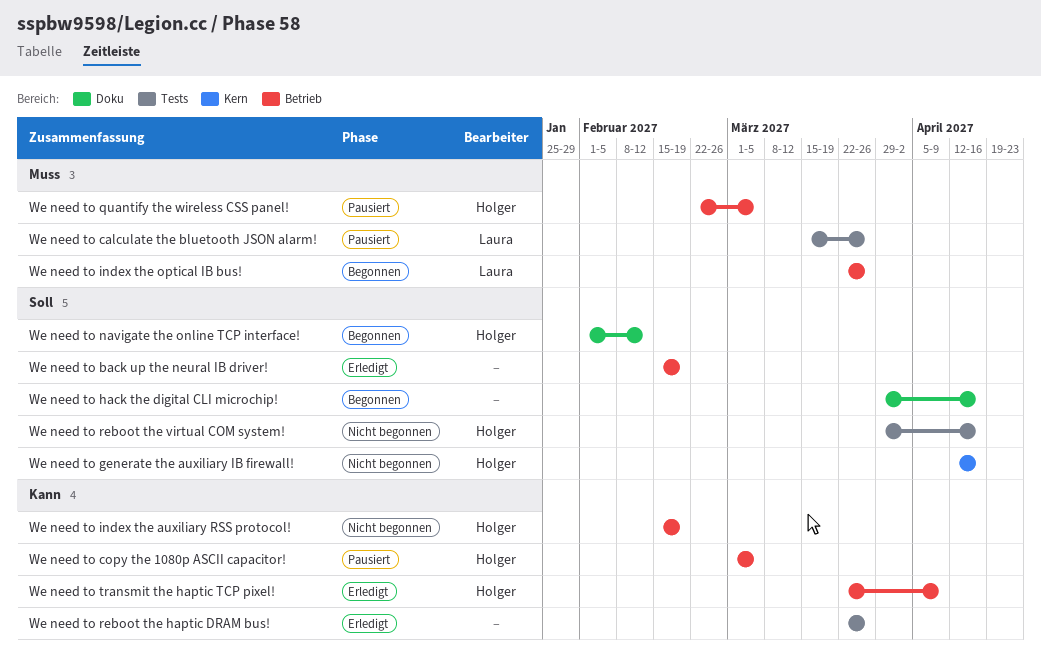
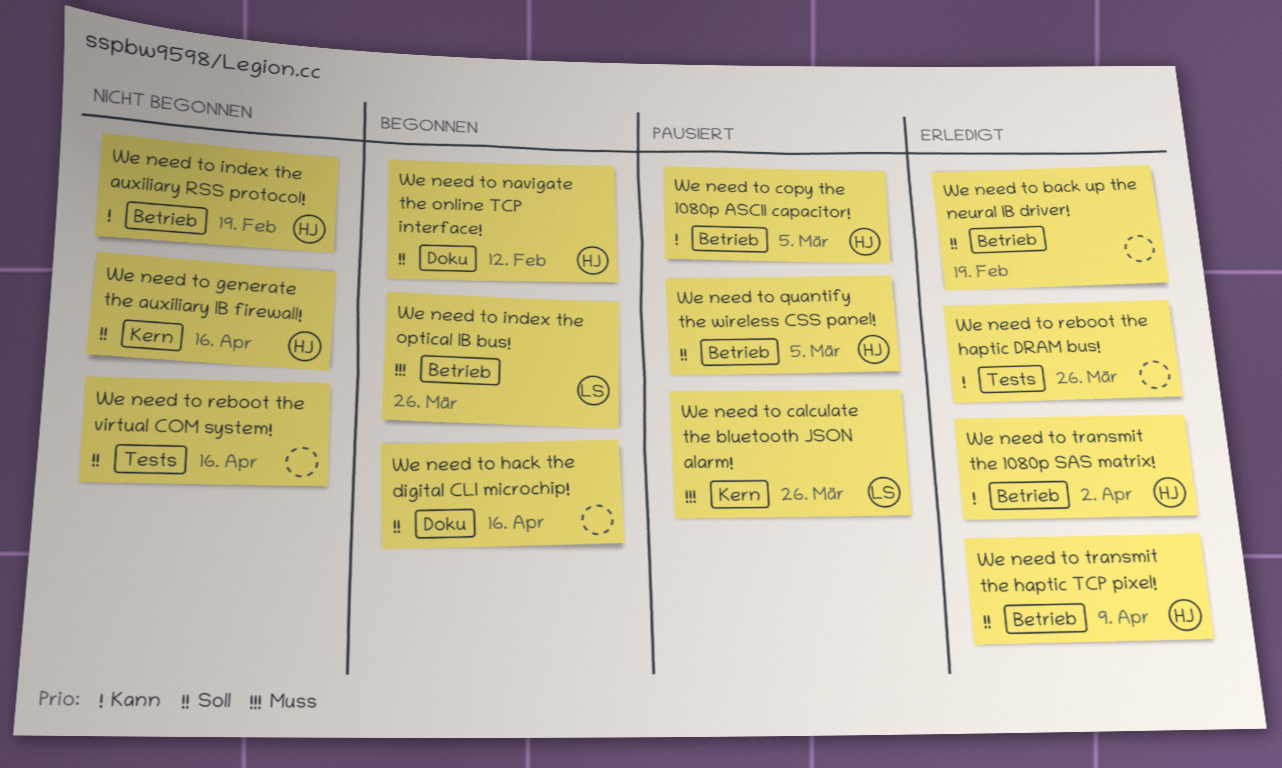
We need to calculate the bluetooth JSON alarm!, label: Tests -> Kern
We need to quantify the wireless CSS panel!, priority: Muss -> Soll
We need to reboot the virtual COM system!, owner: Holger -> none
We need to transmit the 1080p SAS matrix!: none -> present
We need to transmit the haptic TCP pixel!, priority: Kann -> Soll

